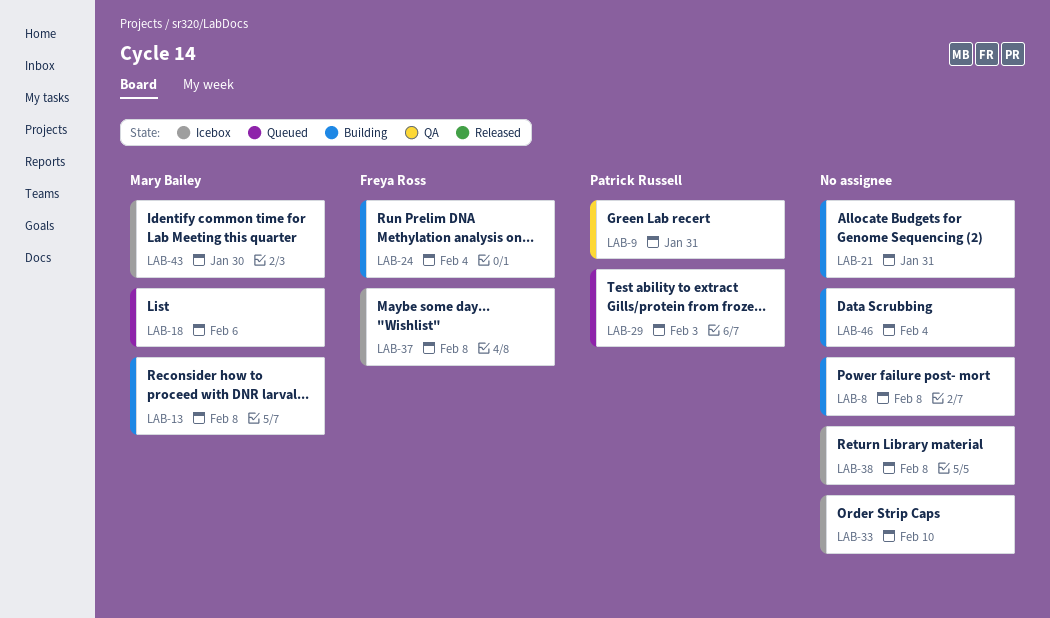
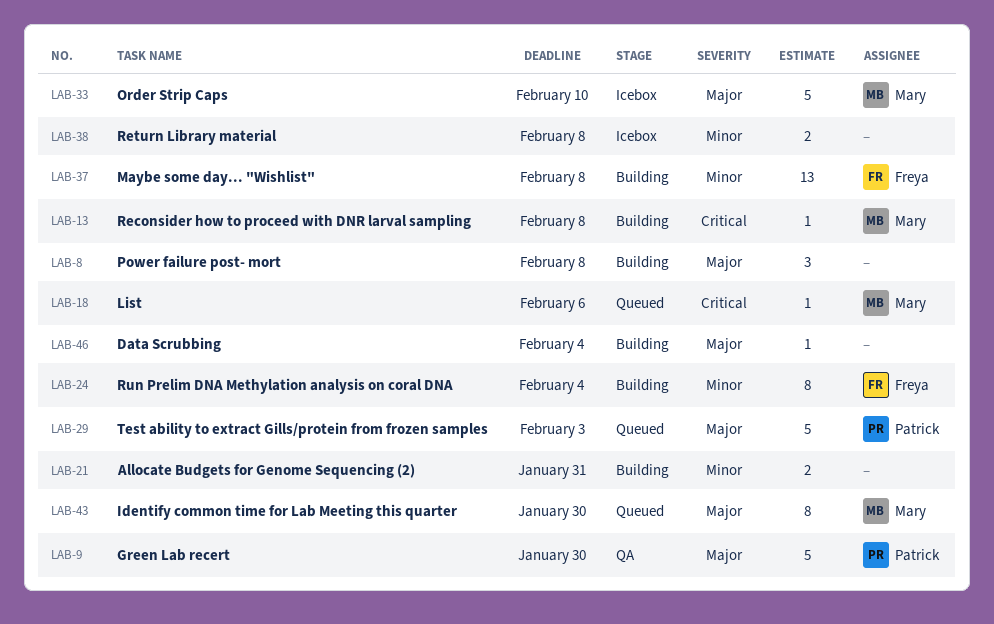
LAB-9, due: Jan 31 -> Jan 30
LAB-33, owner: none -> Mary Bailey
LAB-37, status: Icebox -> Building
LAB-43, status: Icebox -> Queued

